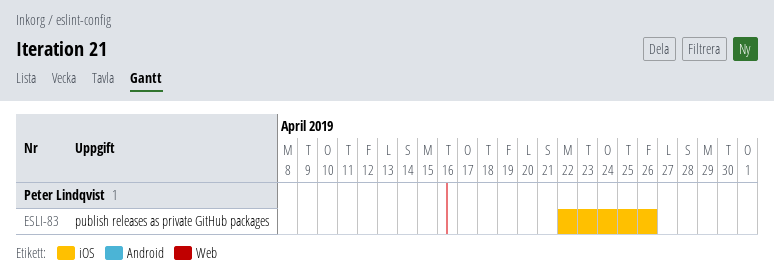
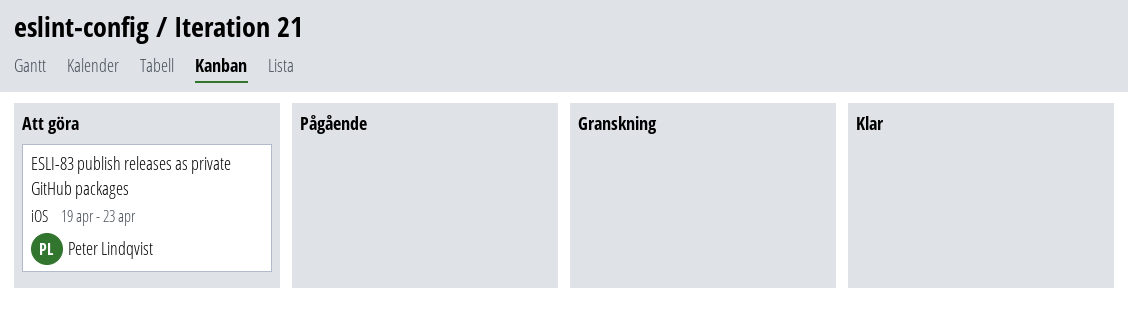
ESLI-83, start: Apr 22 -> Apr 19
ESLI-83, due: Apr 26 -> Apr 23

